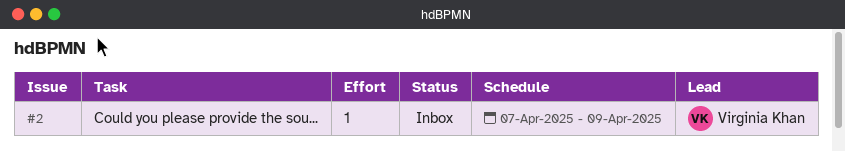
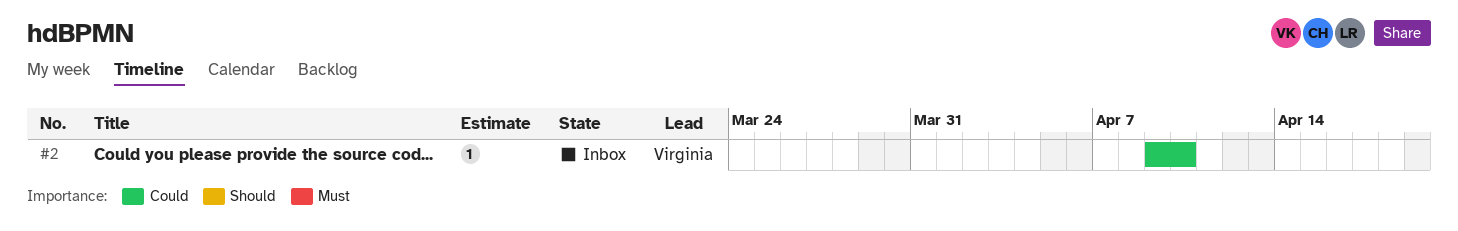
#2, start: Apr 7 -> Apr 9
#2, due: Apr 9 -> Apr 10

